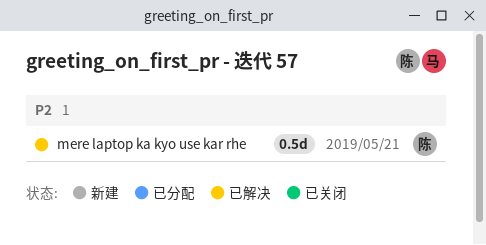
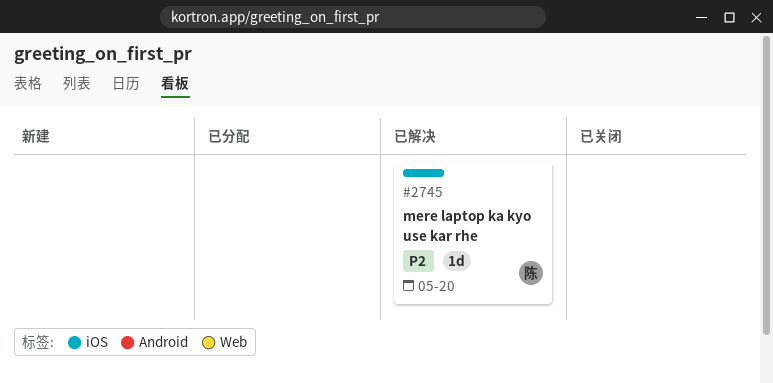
mere laptop ka kyo use kar rhe, estimate: 0.5d -> 1d
mere laptop ka kyo use kar rhe, due: May 21 -> May 20

